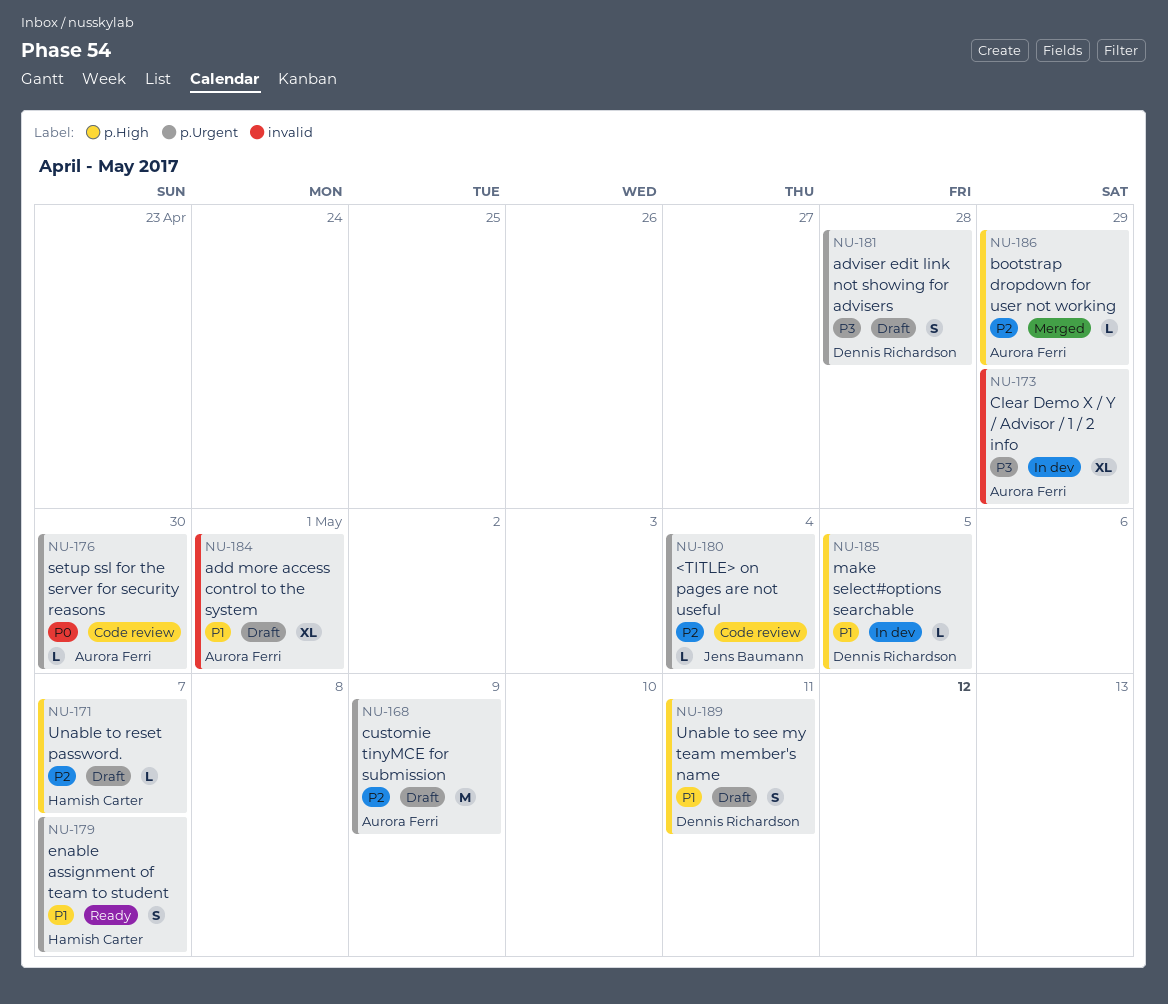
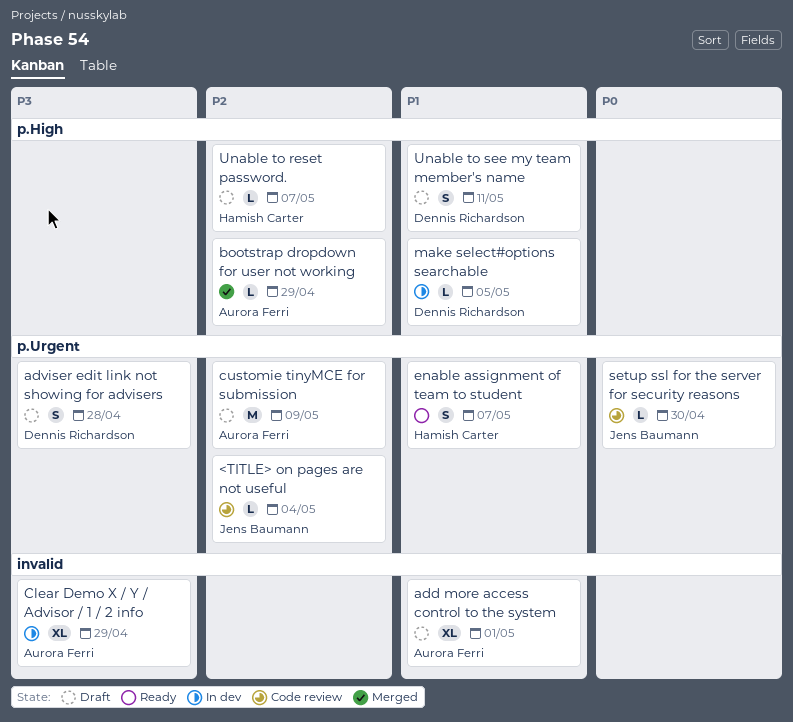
setup ssl for the server for security reasons, owner: Aurora Ferri -> Jens Baumann

